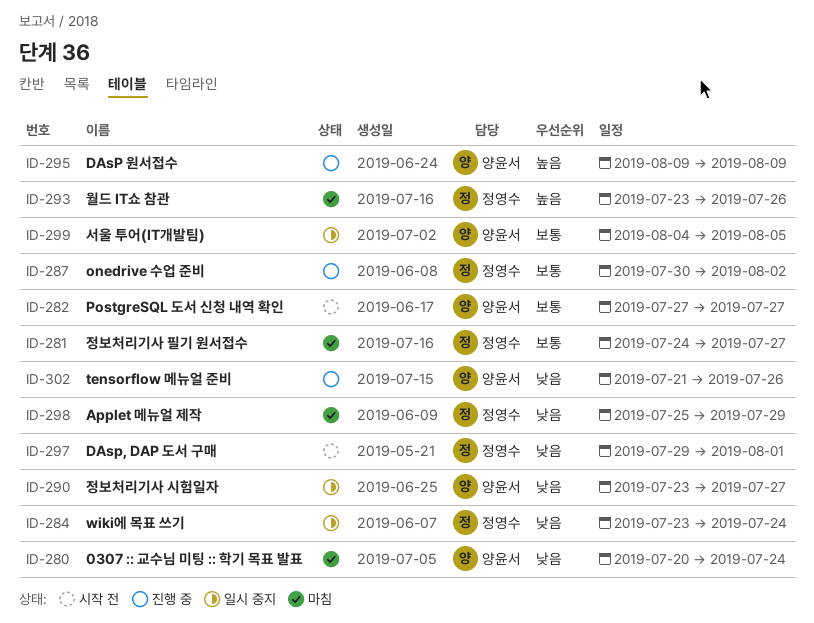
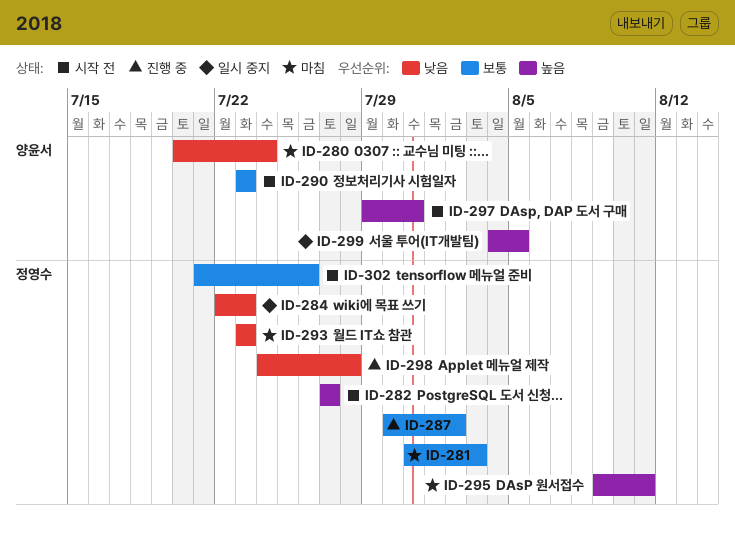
ID-281, start: Jul 24 -> Jul 31
ID-281, due: Jul 27 -> Aug 3
ID-282, owner: 양윤서 -> 정영수
ID-282, priority: 보통 -> 높음
ID-284, start: Jul 23 -> Jul 22
ID-284, due: Jul 24 -> Jul 23
ID-290, status: 일시 중지 -> 시작 전
ID-290, priority: 낮음 -> 보통
ID-290, due: Jul 27 -> Jul 23
ID-293, priority: 높음 -> 낮음
ID-293, due: Jul 26 -> Jul 23
ID-295, status: 진행 중 -> 마침
ID-295, owner: 양윤서 -> 정영수
ID-295, due: Aug 9 -> Aug 11
ID-297, owner: 정영수 -> 양윤서
ID-297, priority: 낮음 -> 높음
ID-297, due: Aug 1 -> Jul 31
ID-298, status: 마침 -> 진행 중
ID-298, start: Jul 25 -> Jul 24
ID-298, due: Jul 29 -> Jul 28
ID-299, priority: 보통 -> 높음
ID-302, status: 진행 중 -> 시작 전
ID-302, owner: 양윤서 -> 정영수
ID-302, priority: 낮음 -> 보통

